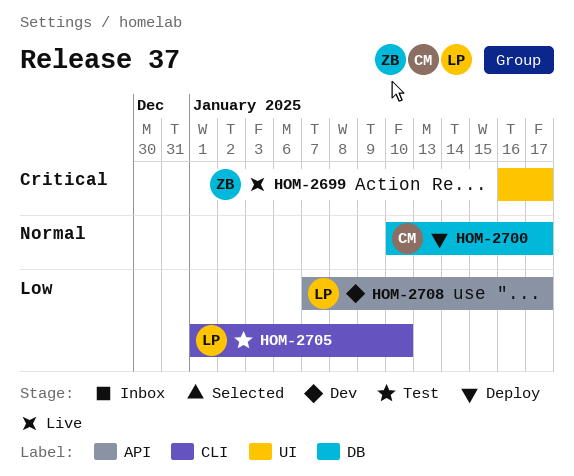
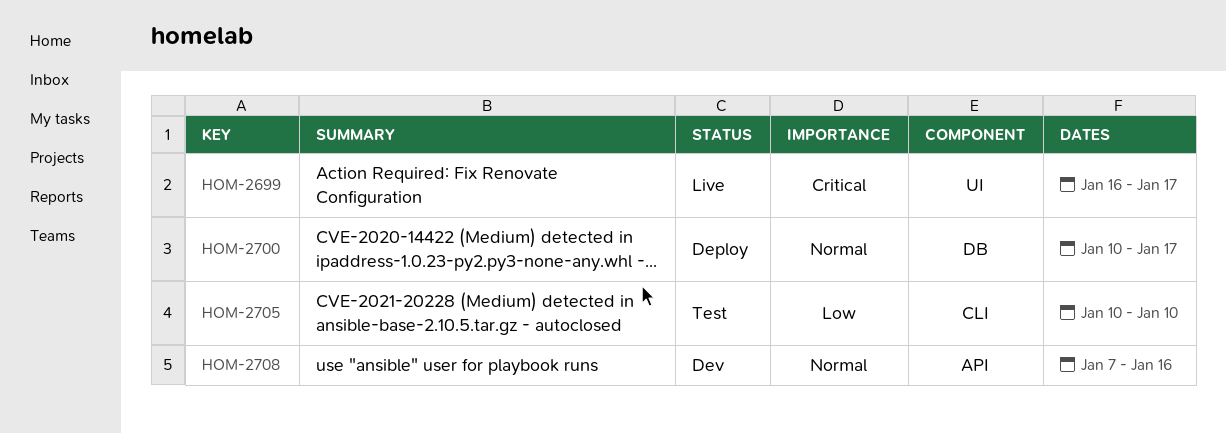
HOM-2705, start: Jan 1 -> Jan 10
HOM-2708, priority: Low -> Normal
HOM-2708, due: Jan 17 -> Jan 16

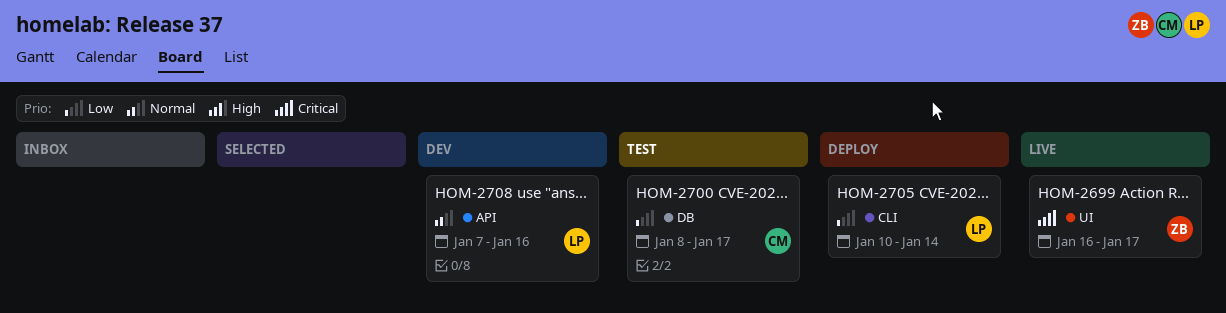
HOM-2700, status: Deploy -> Test
HOM-2700, priority: Normal -> Low
HOM-2700, start: Jan 10 -> Jan 8
HOM-2705, status: Test -> Deploy
HOM-2705, due: Jan 10 -> Jan 14

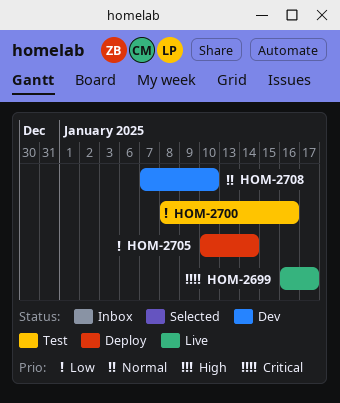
HOM-2700, due: Jan 17 -> Jan 16
HOM-2708, due: Jan 16 -> Jan 10

